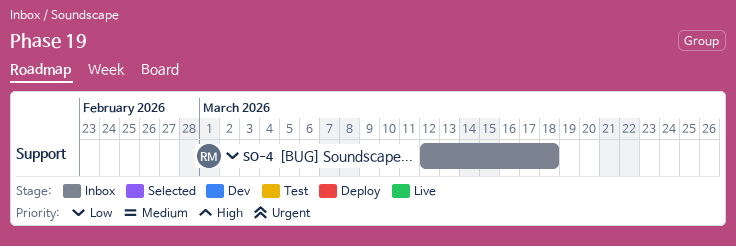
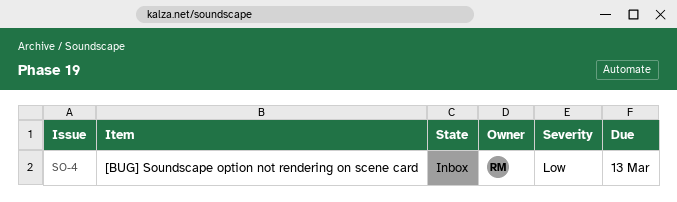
SO-4, due: Mar 18 -> Mar 13

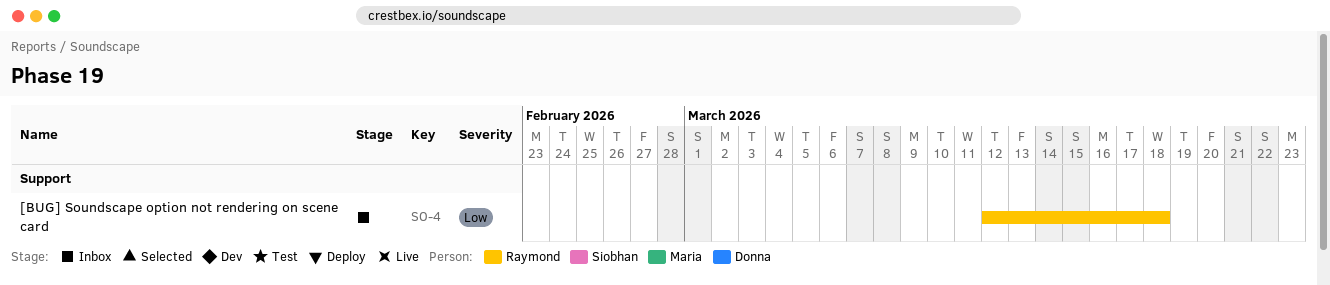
SO-4, due: Mar 13 -> Mar 18

